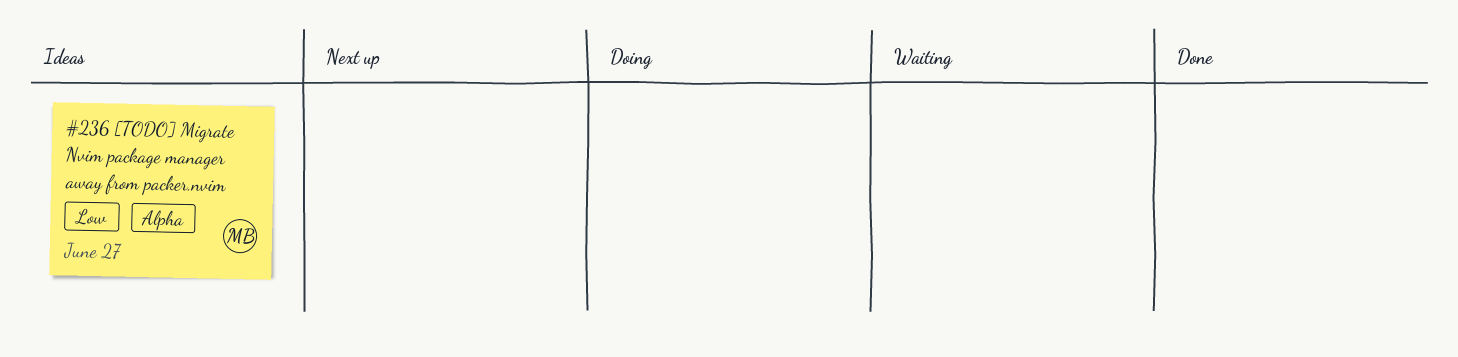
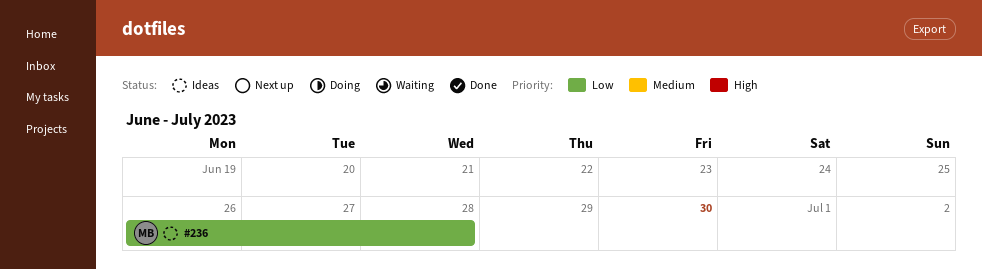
#236, due: Jun 27 -> Jun 28

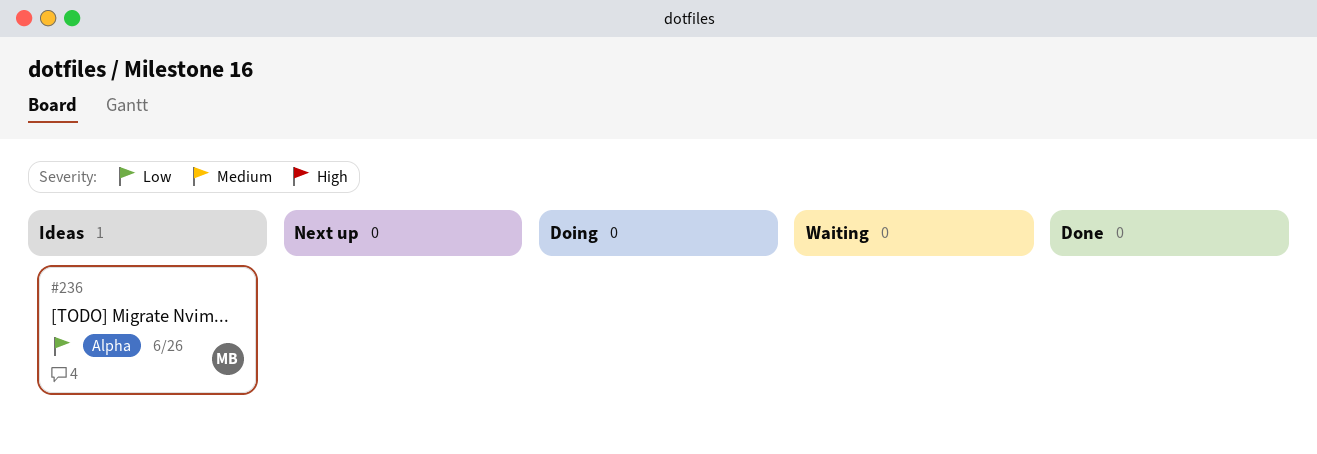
#236, due: Jun 28 -> Jun 26

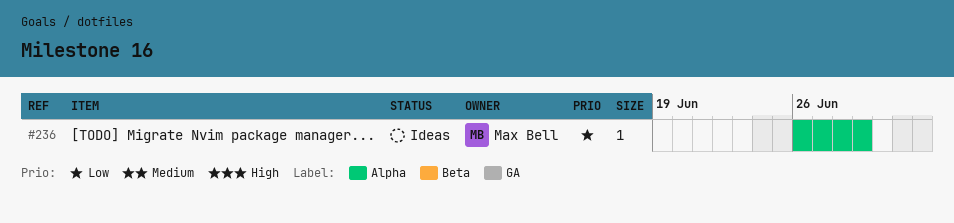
#236, due: Jun 26 -> Jun 29

